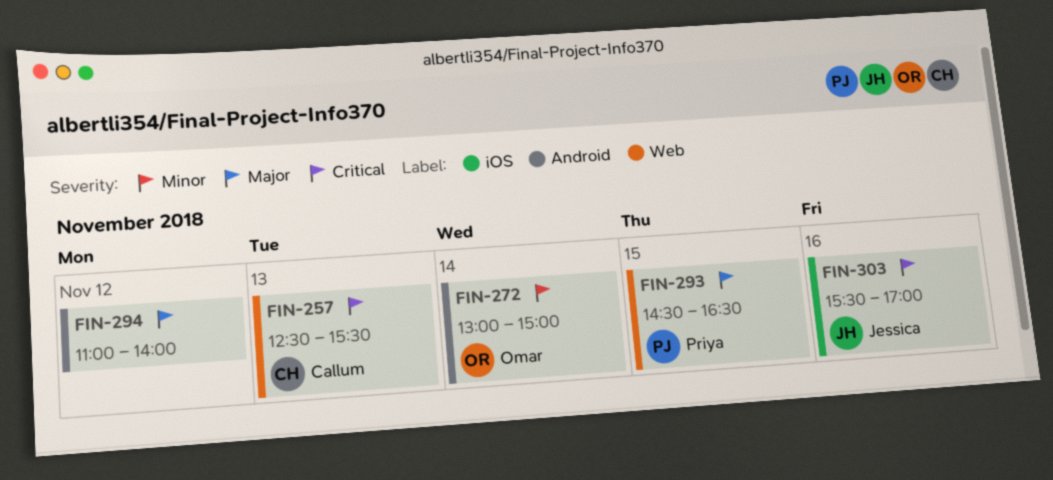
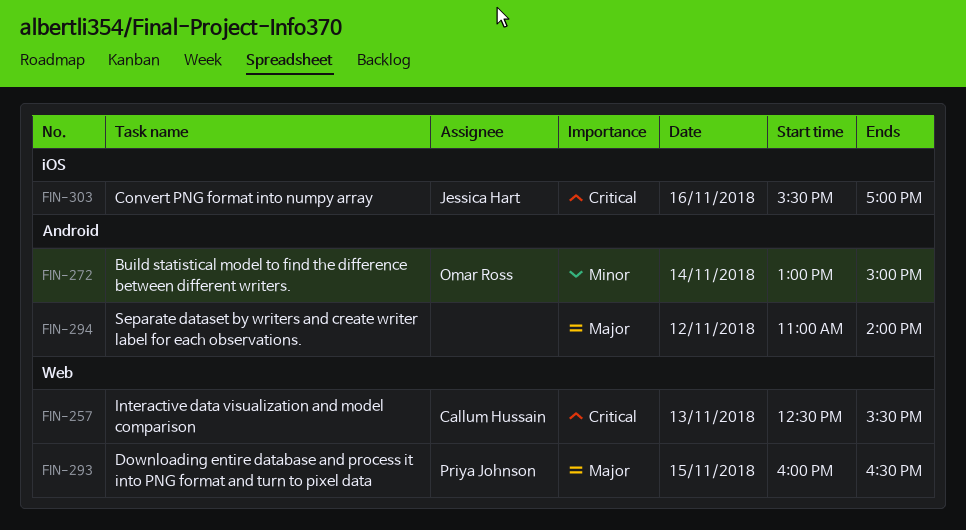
FIN-293, begins: 14:30 -> 16:00

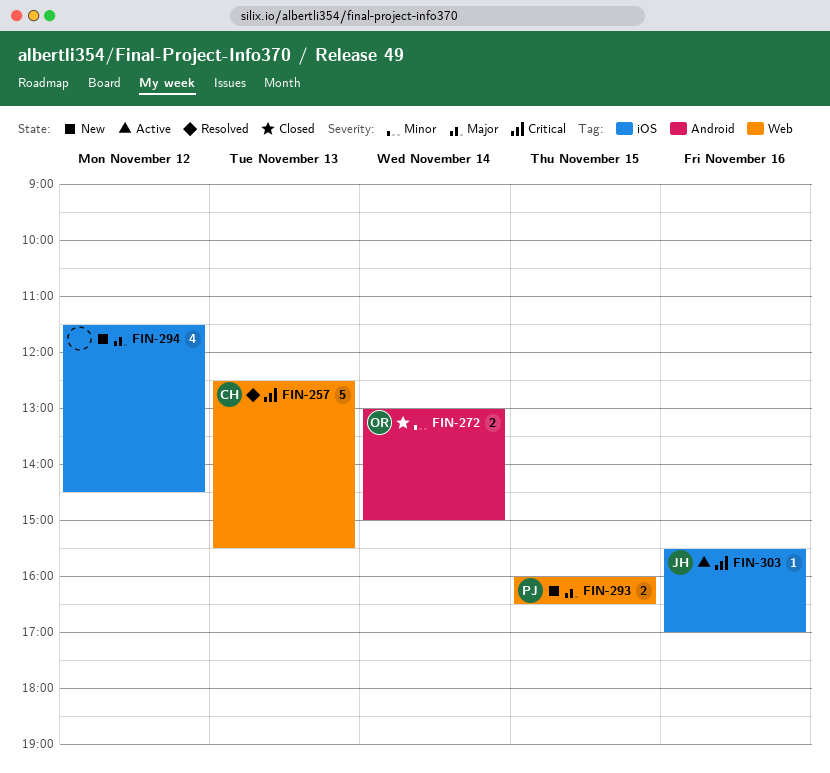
FIN-294, label: Android -> iOS
FIN-294, begins: 11:00 -> 11:30
FIN-294, ends: 14:00 -> 14:30

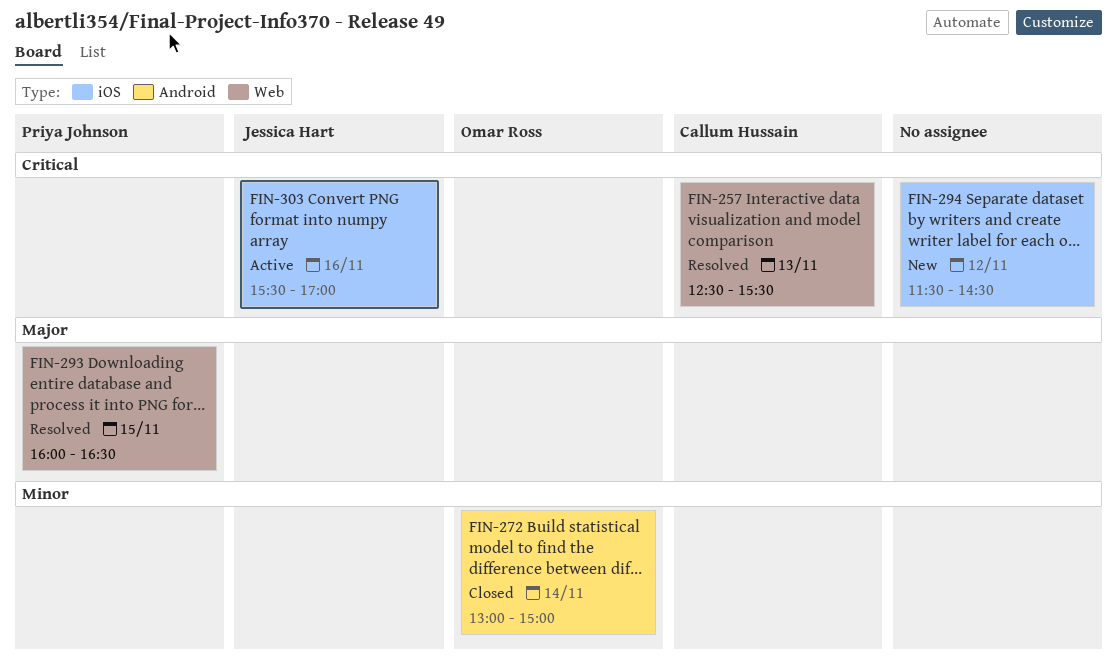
FIN-293, status: New -> Resolved
FIN-294, priority: Major -> Critical

